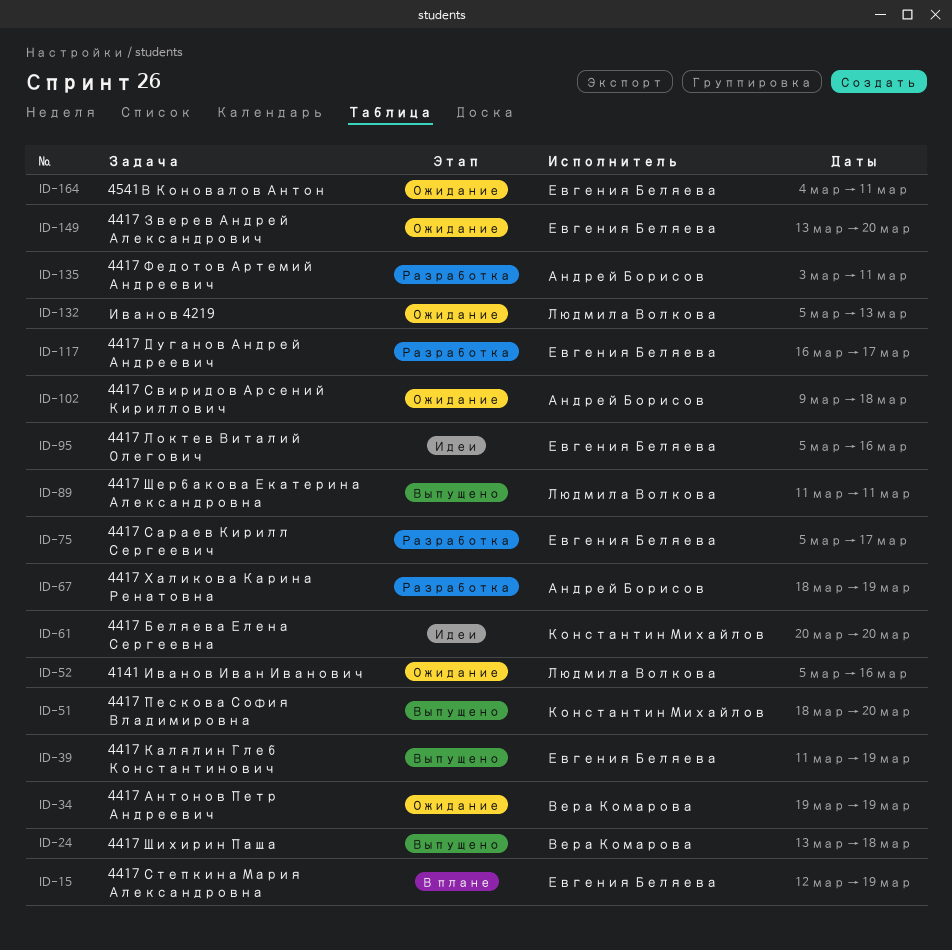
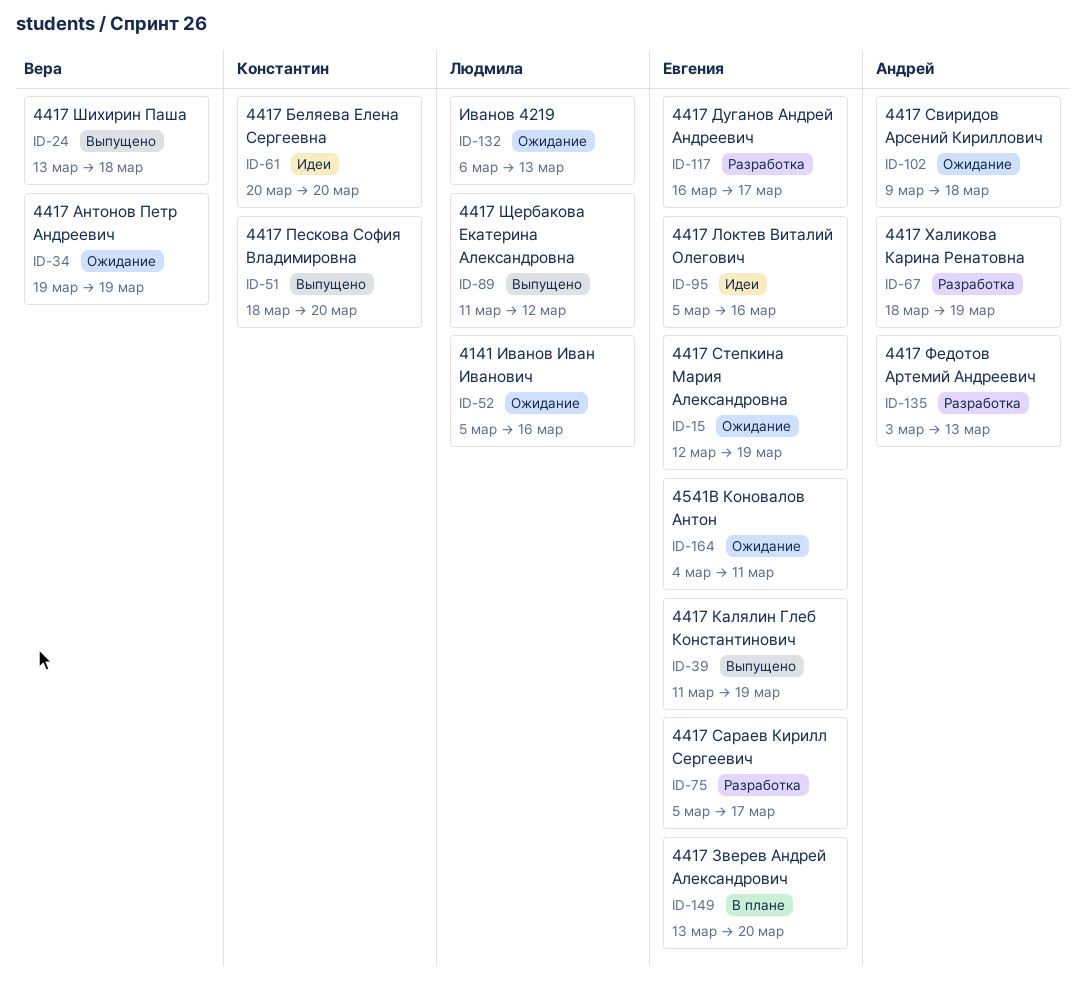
ID-15, status: В плане -> Ожидание
ID-89, due: Mar 11 -> Mar 12
ID-132, start: Mar 5 -> Mar 6
ID-135, due: Mar 11 -> Mar 13
ID-149, status: Ожидание -> В плане

